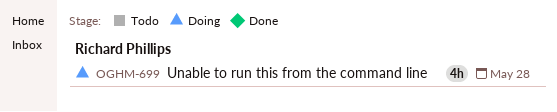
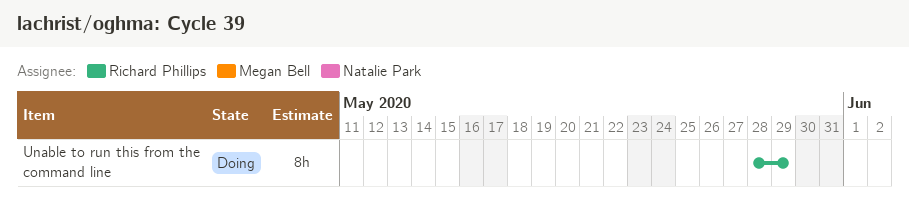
Unable to run this from the command line, estimate: 4h -> 8h
Unable to run this from the command line, due: May 28 -> May 29

